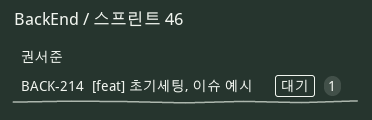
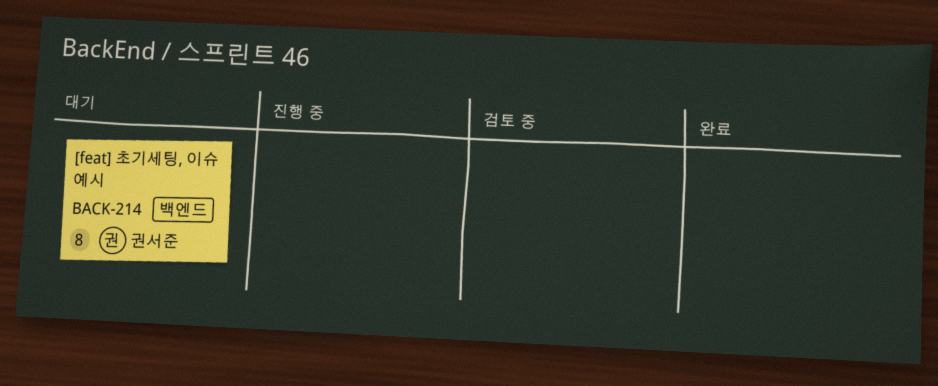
BACK-214, estimate: 1 -> 8

